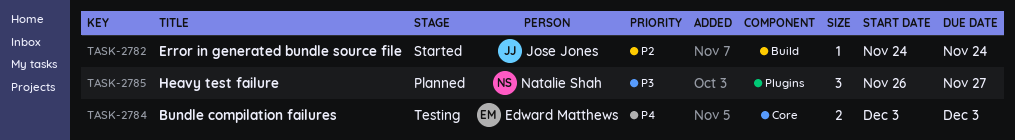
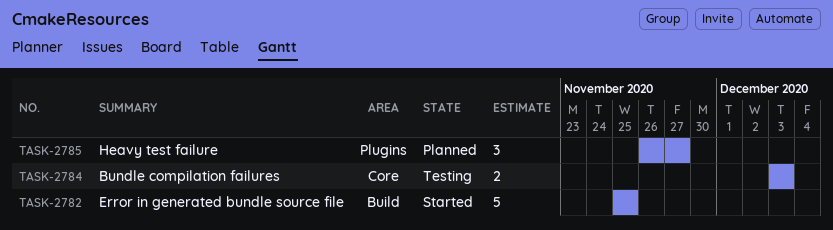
TASK-2782, estimate: 1 -> 5
TASK-2782, start: Nov 24 -> Nov 25
TASK-2782, due: Nov 24 -> Nov 25

